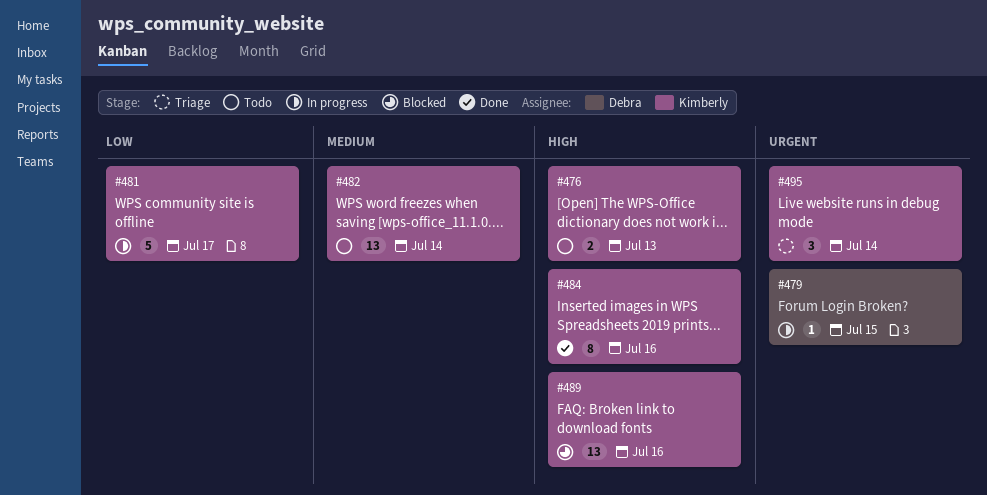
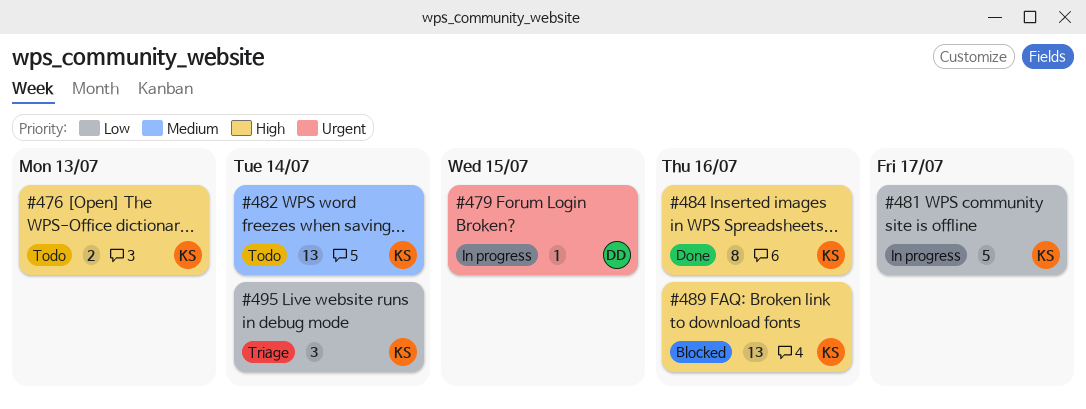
#495, priority: Urgent -> Low

